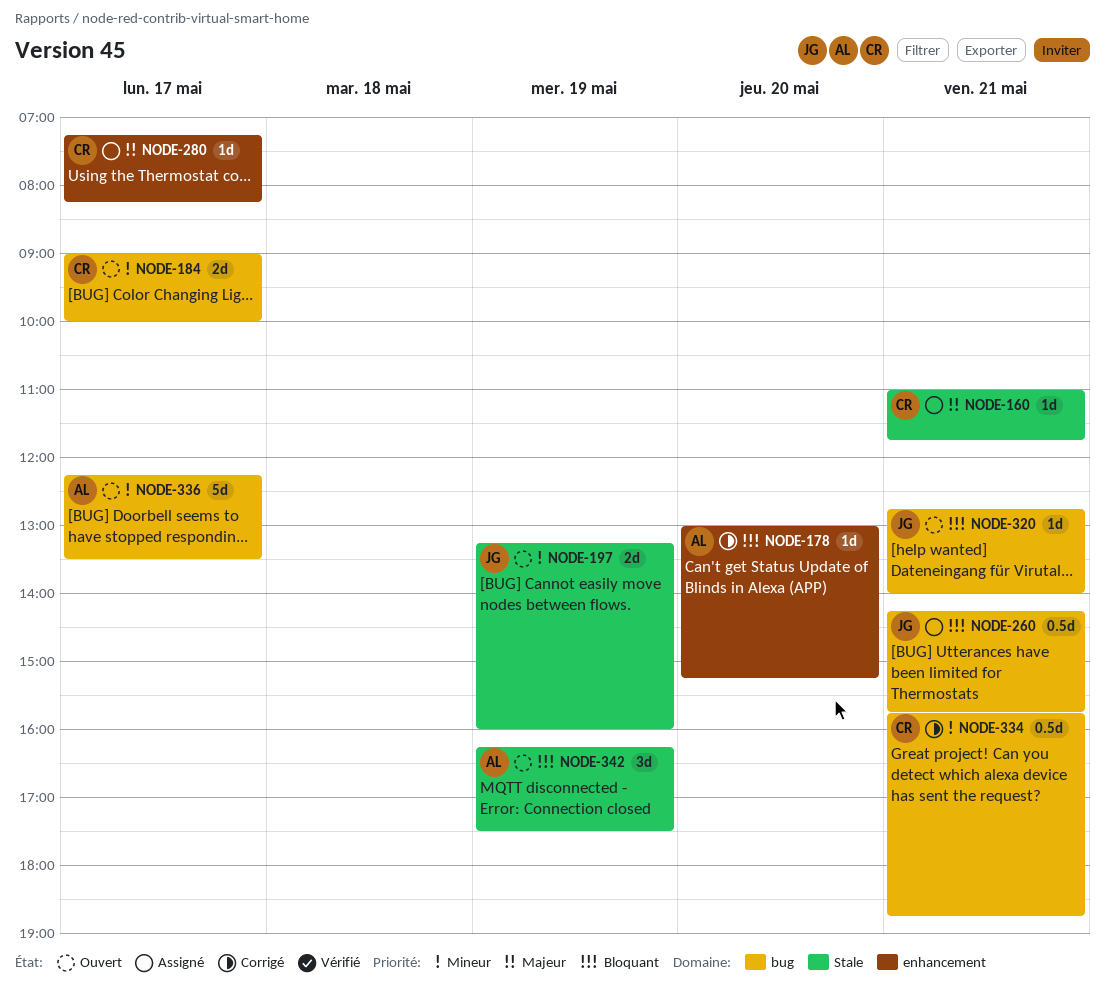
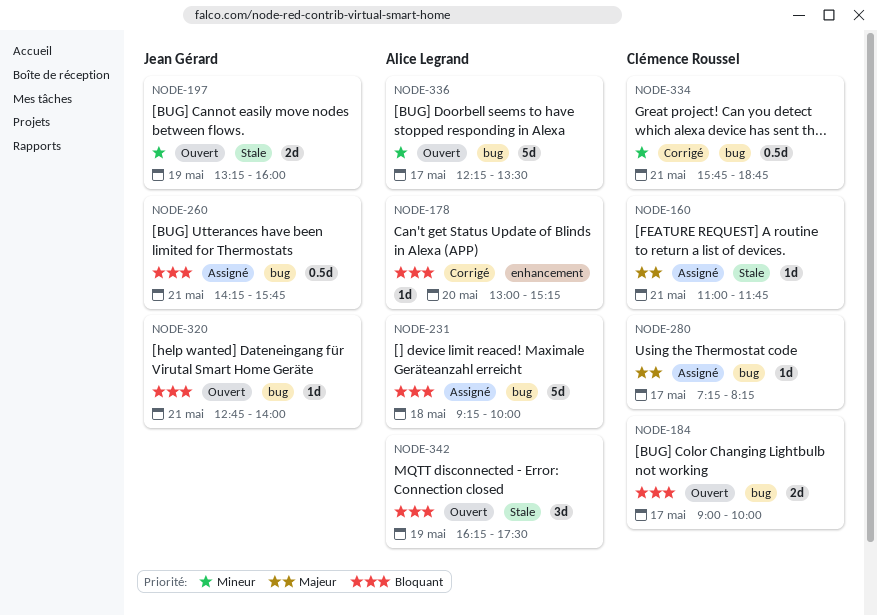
NODE-184, priority: Mineur -> Bloquant
NODE-231: none -> present
NODE-280, label: enhancement -> bug

